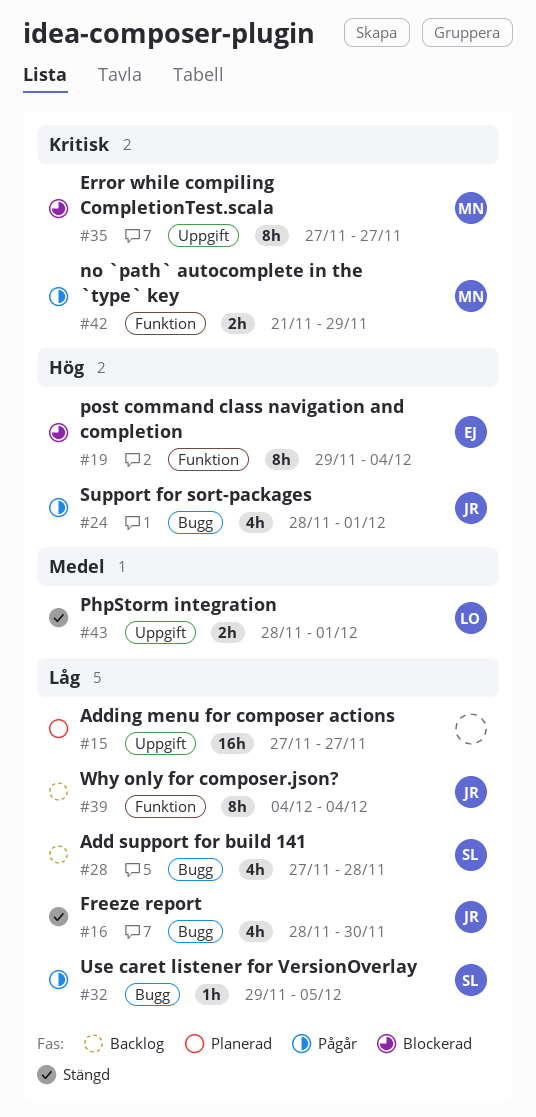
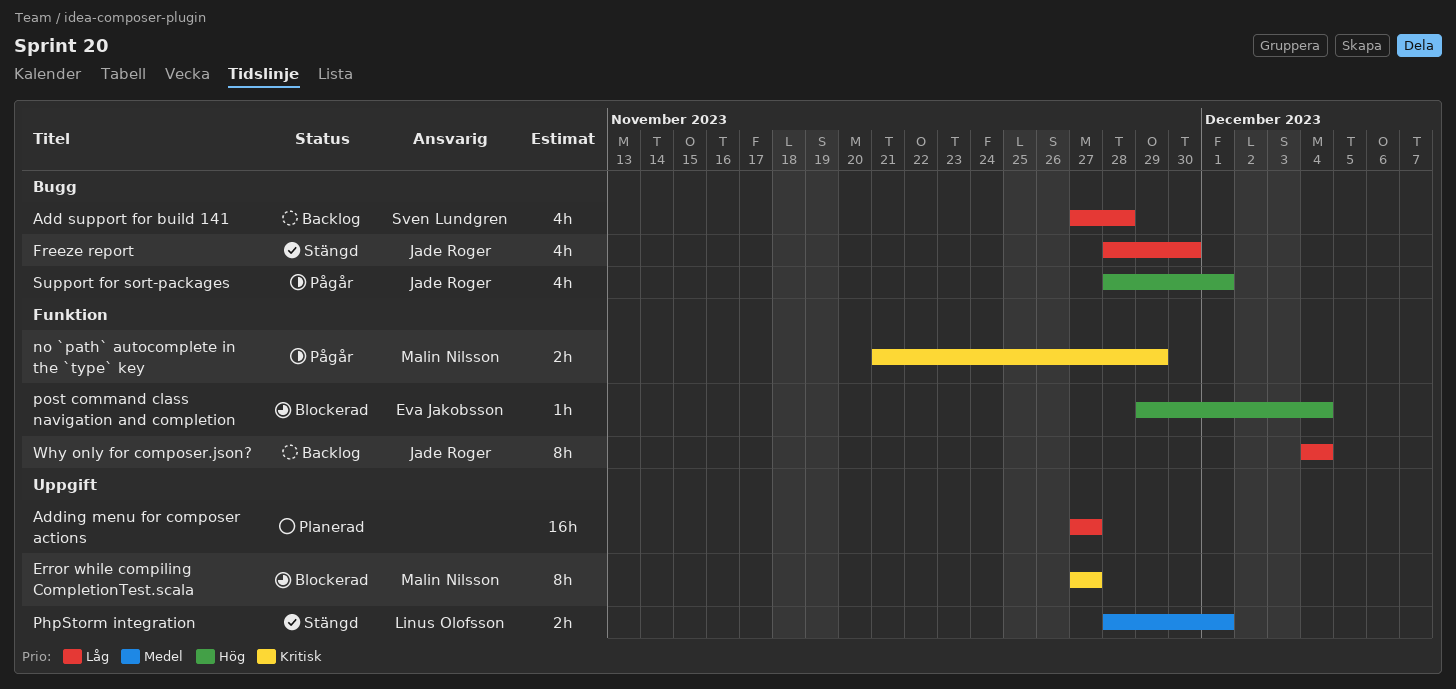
post command class navigation and completion, estimate: 8h -> 1h
Use caret listener for VersionOverlay: present -> none

